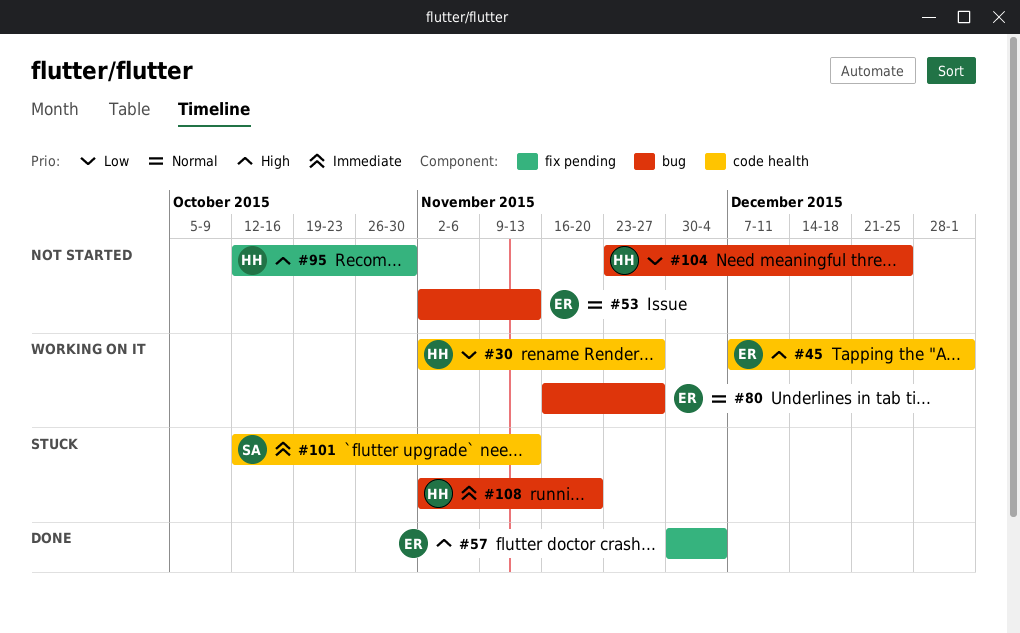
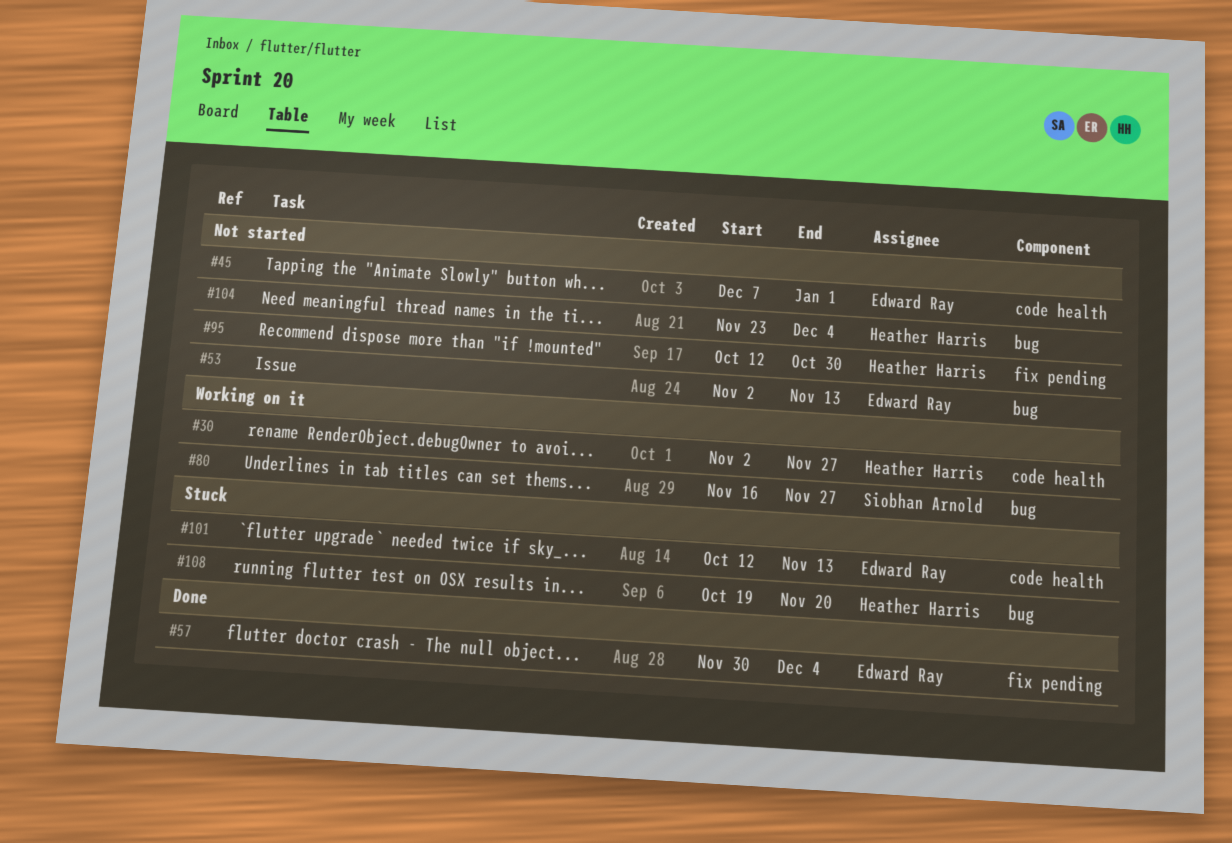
#45, status: Working on it -> Not started
#80, owner: Edward Ray -> Siobhan Arnold
#101, owner: Siobhan Arnold -> Edward Ray
#104, due: Dec 25 -> Dec 4
#108, start: Nov 2 -> Oct 19

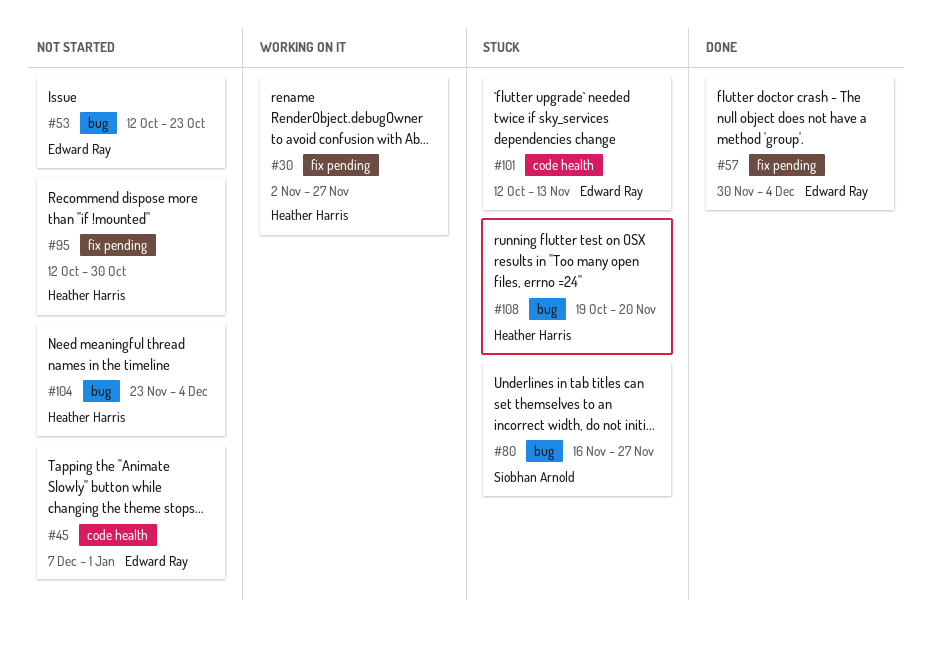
#30, label: code health -> fix pending
#53, start: Nov 2 -> Oct 12
#53, due: Nov 13 -> Oct 23
#80, status: Working on it -> Stuck

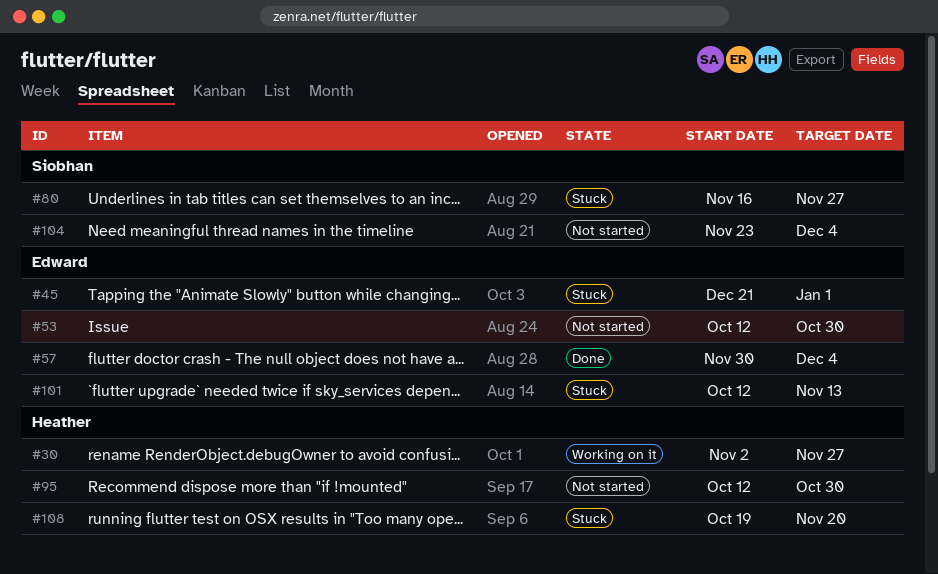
#45, status: Not started -> Stuck
#45, start: Dec 7 -> Dec 21
#53, due: Oct 23 -> Oct 30
#104, owner: Heather Harris -> Siobhan Arnold

